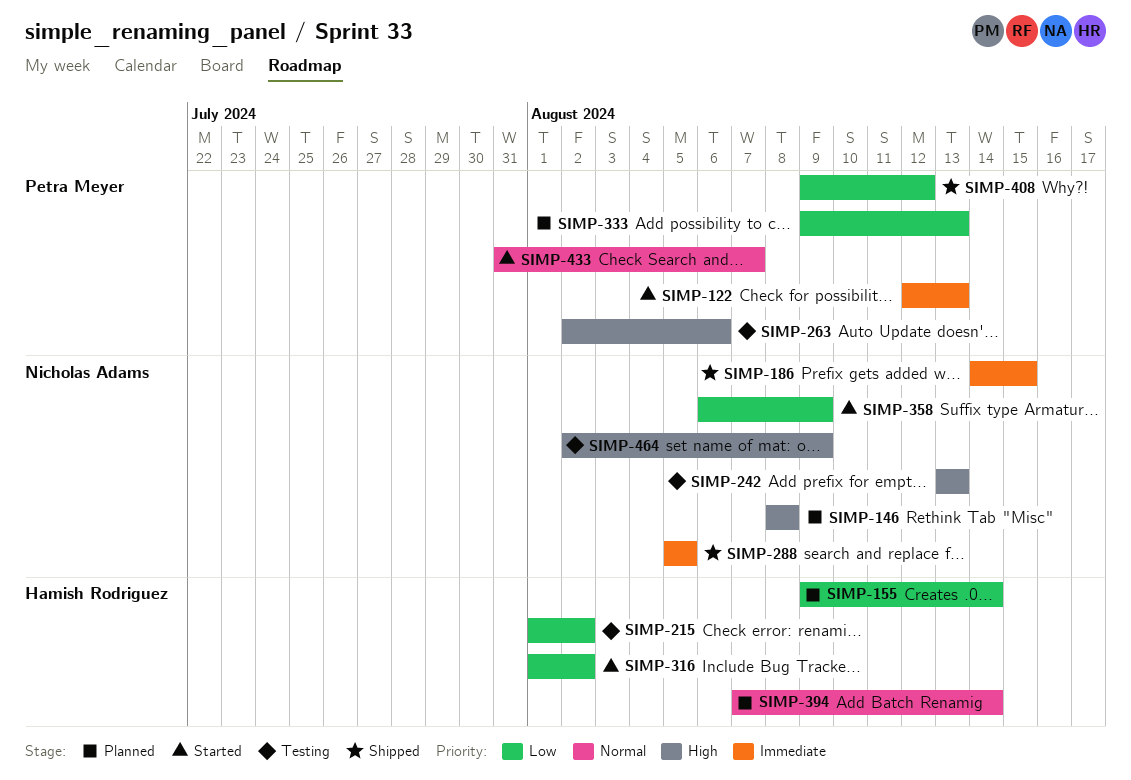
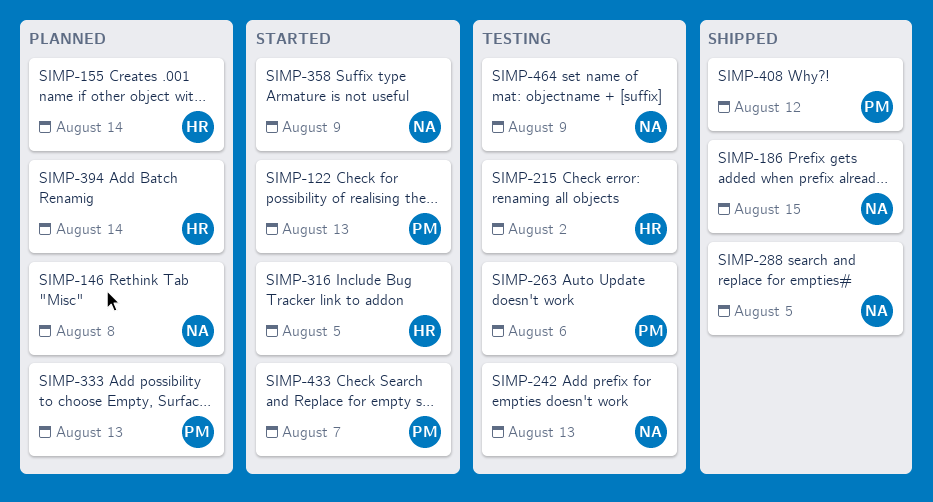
SIMP-316, due: Aug 2 -> Aug 5

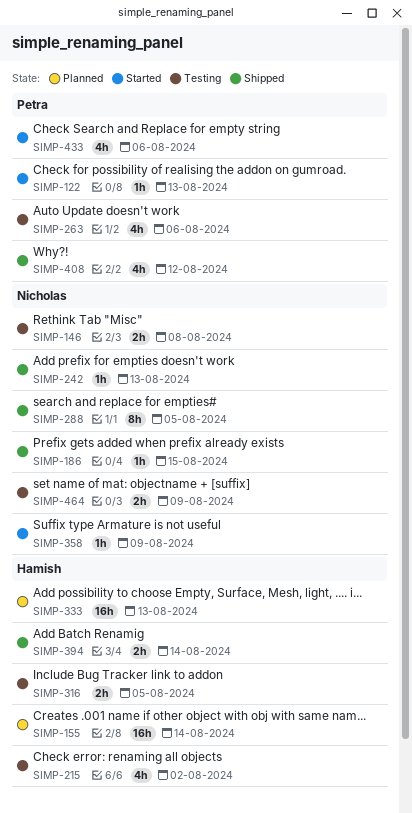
SIMP-146, status: Planned -> Testing
SIMP-242, status: Testing -> Shipped
SIMP-316, status: Started -> Testing
SIMP-333, owner: Petra -> Hamish
SIMP-394, status: Planned -> Shipped
SIMP-433, due: Aug 7 -> Aug 6

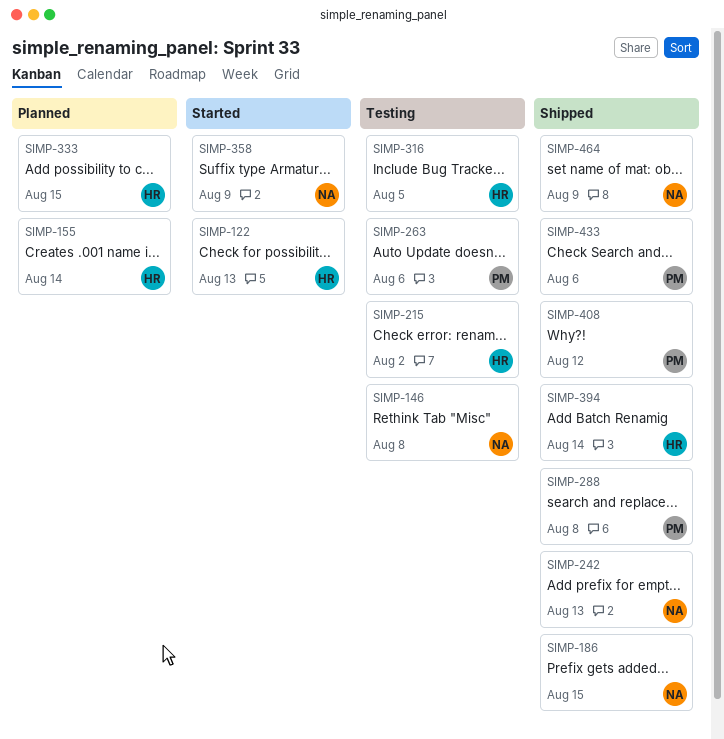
SIMP-122, owner: Petra -> Hamish
SIMP-288, owner: Nicholas -> Petra
SIMP-288, due: Aug 5 -> Aug 8
SIMP-333, due: Aug 13 -> Aug 15
SIMP-433, status: Started -> Shipped
SIMP-464, status: Testing -> Shipped

